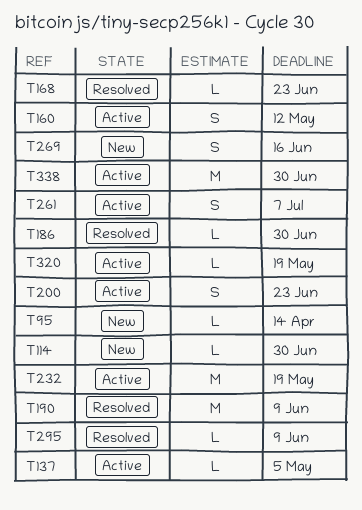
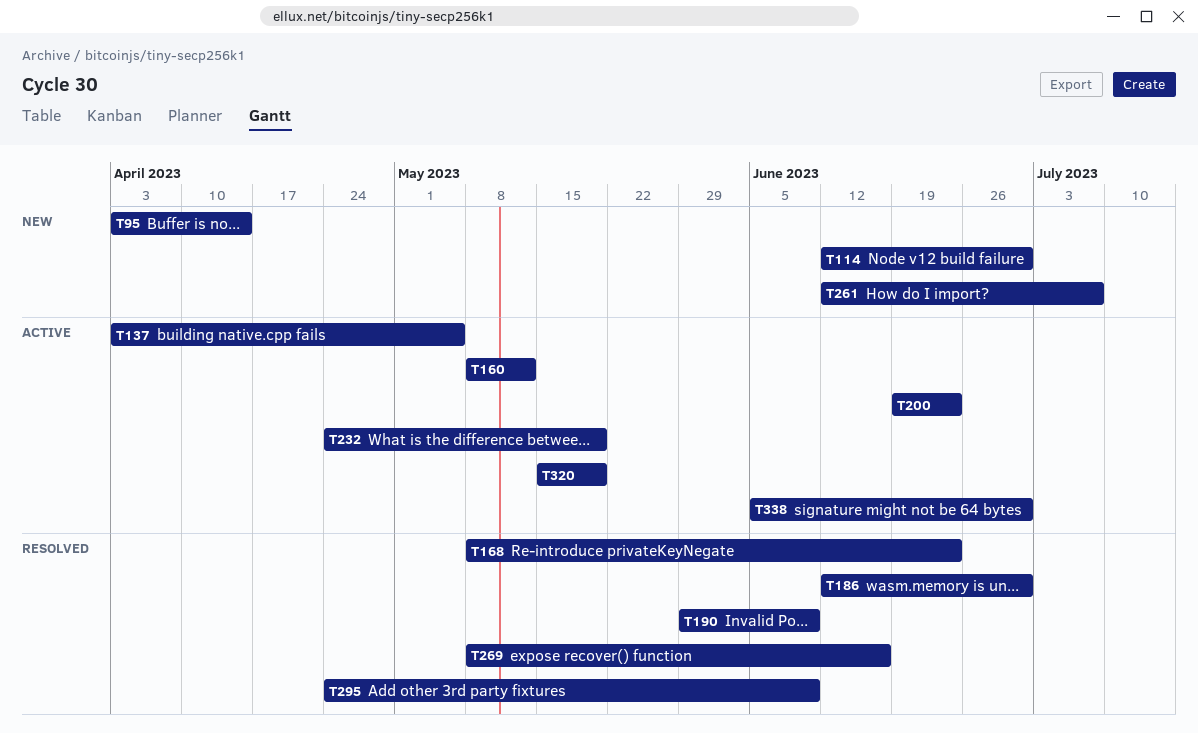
T261, status: Active -> New
T269, status: New -> Resolved

